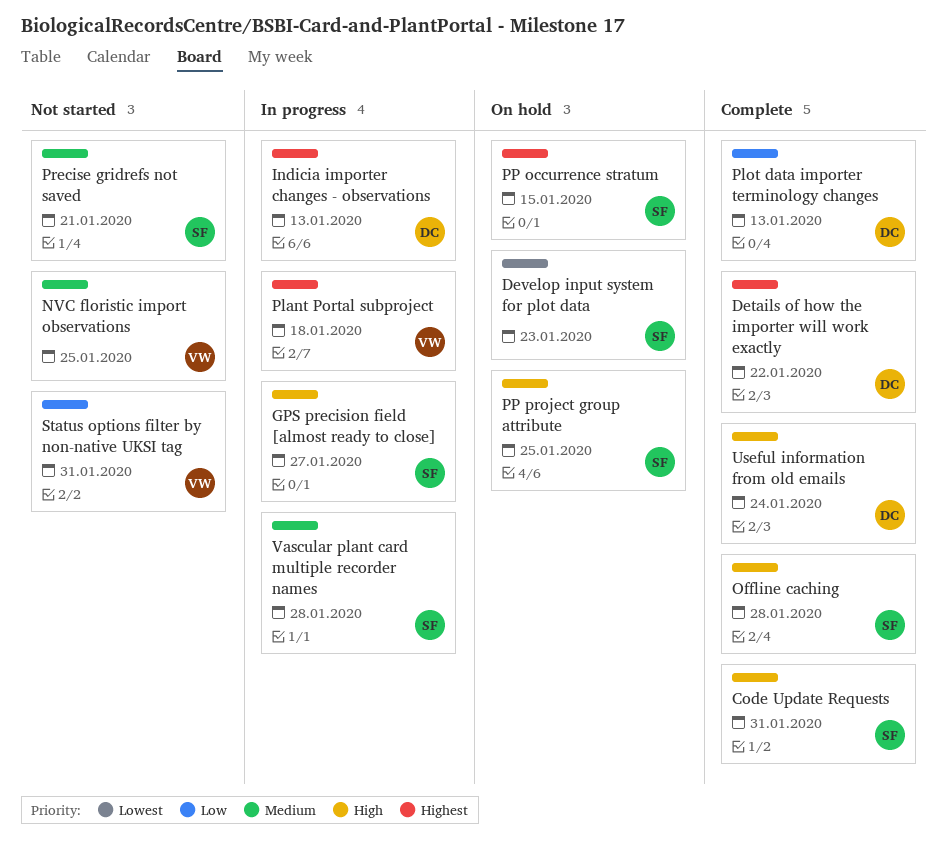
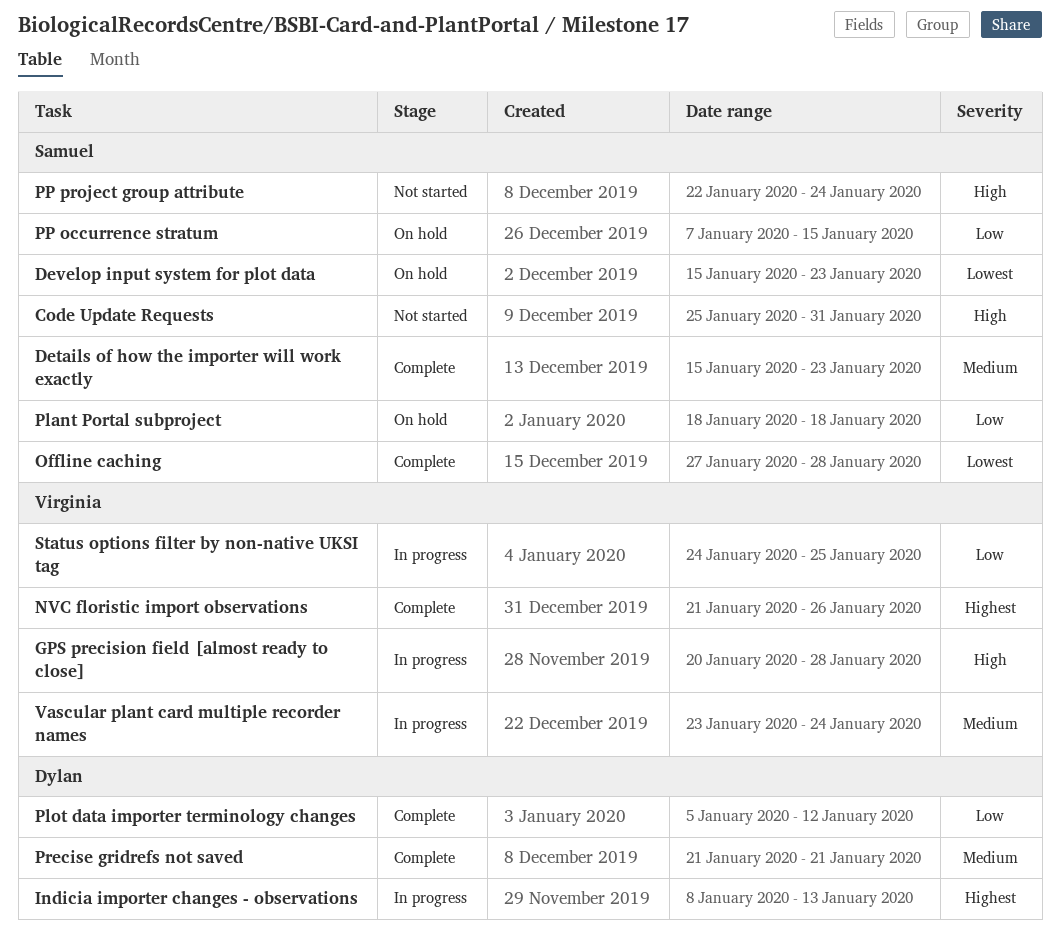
Code Update Requests, status: Complete -> Not started
Details of how the importer will work exactly, owner: Dylan -> Samuel
Details of how the importer will work exactly, priority: Highest -> Medium
Details of how the importer will work exactly, due: Jan 22 -> Jan 23
GPS precision field [almost ready to close], owner: Samuel -> Virginia
GPS precision field [almost ready to close], due: Jan 27 -> Jan 28
NVC floristic import observations, status: Not started -> Complete
NVC floristic import observations, priority: Medium -> Highest
NVC floristic import observations, due: Jan 25 -> Jan 26
Offline caching, priority: High -> Lowest
Plant Portal subproject, status: In progress -> On hold
Plant Portal subproject, owner: Virginia -> Samuel
Plant Portal subproject, priority: Highest -> Low
Plot data importer terminology changes, due: Jan 13 -> Jan 12
PP occurrence stratum, priority: Highest -> Low
PP project group attribute, status: On hold -> Not started
PP project group attribute, due: Jan 25 -> Jan 24
Precise gridrefs not saved, status: Not started -> Complete
Precise gridrefs not saved, owner: Samuel -> Dylan
Status options filter by non-native UKSI tag, status: Not started -> In progress
Status options filter by non-native UKSI tag, due: Jan 31 -> Jan 25
Useful information from old emails: present -> none
Vascular plant card multiple recorder names, owner: Samuel -> Virginia
Vascular plant card multiple recorder names, due: Jan 28 -> Jan 24

